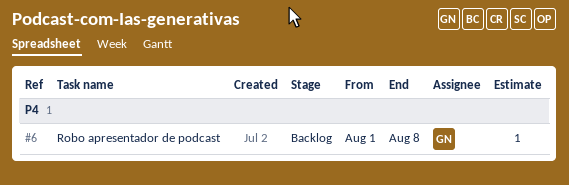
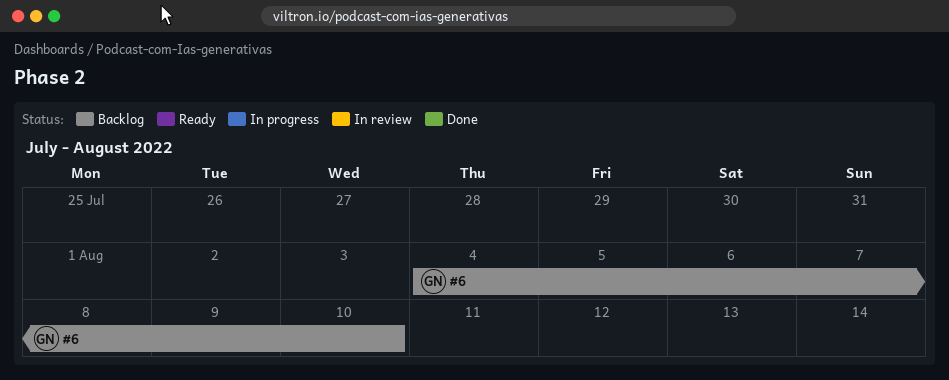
#6, start: Aug 1 -> Aug 4
#6, due: Aug 8 -> Aug 10

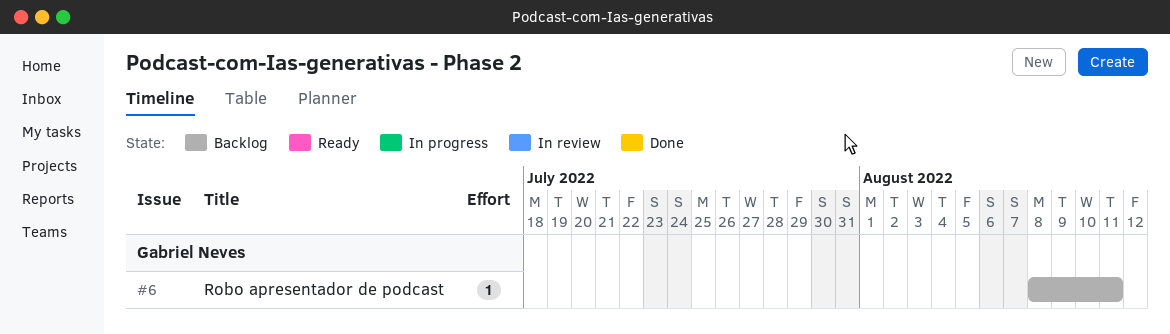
#6, start: Aug 4 -> Aug 8
#6, due: Aug 10 -> Aug 11

